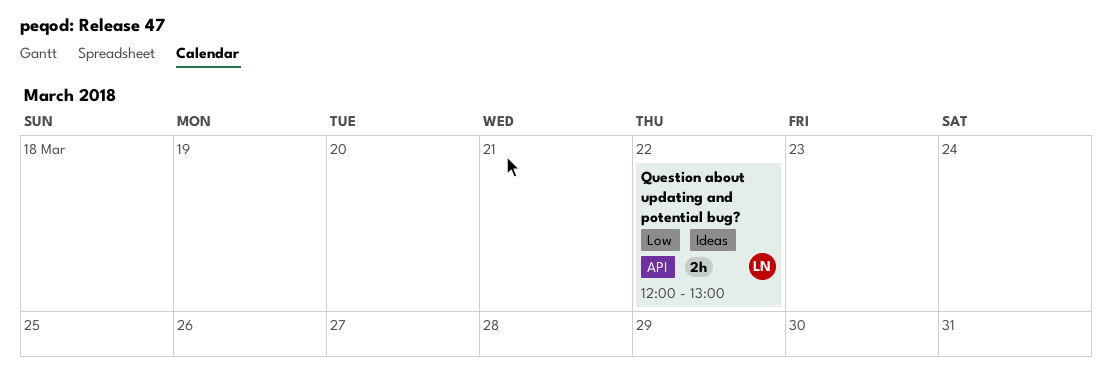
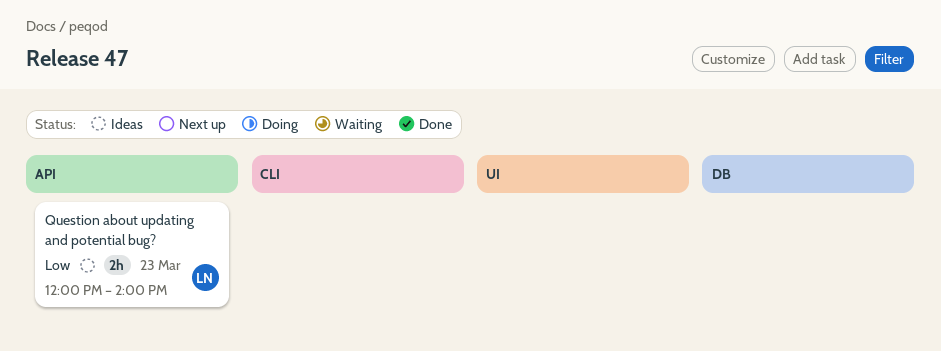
Question about updating and potential bug?, day: Mar 22 -> Mar 23
Question about updating and potential bug?, ends: 13:00 -> 14:00

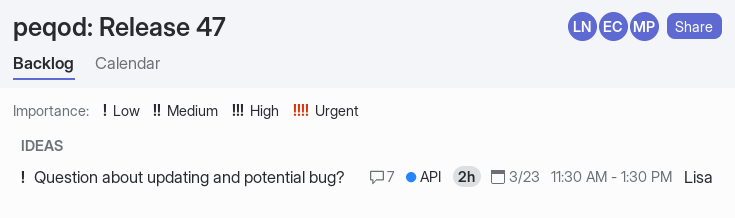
Question about updating and potential bug?, begins: 12:00 -> 11:30
Question about updating and potential bug?, ends: 14:00 -> 13:30

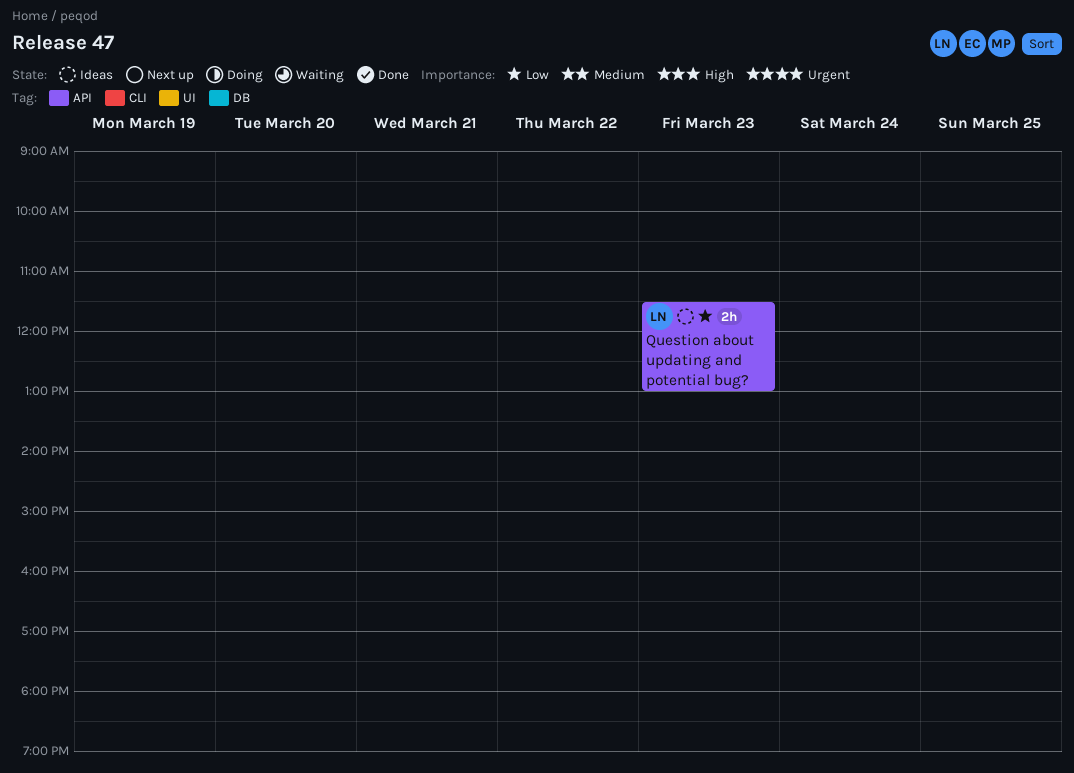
Question about updating and potential bug?, ends: 13:30 -> 13:00

